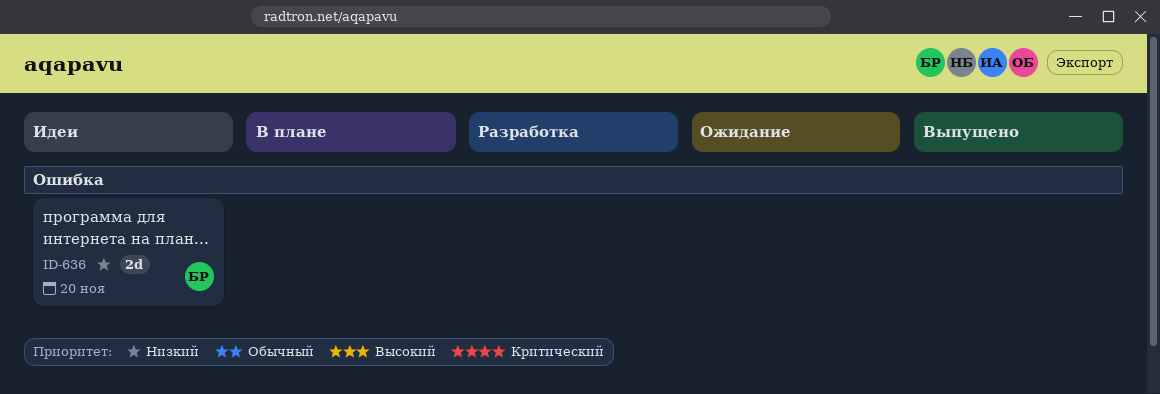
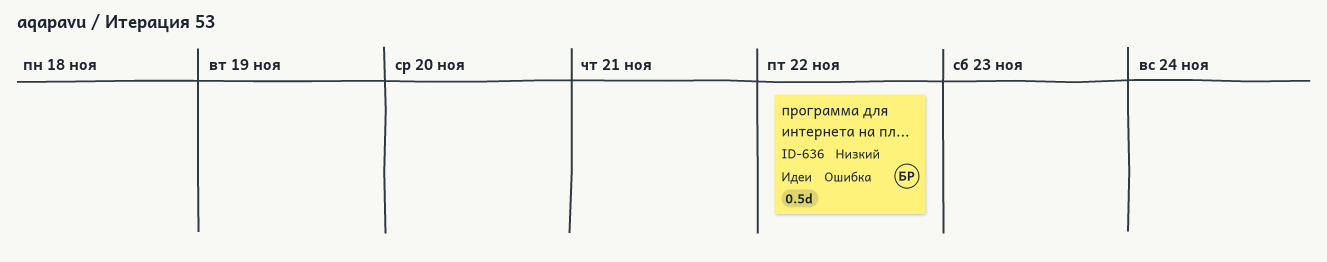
ID-636, estimate: 2d -> 0.5d
ID-636, due: Nov 20 -> Nov 22

